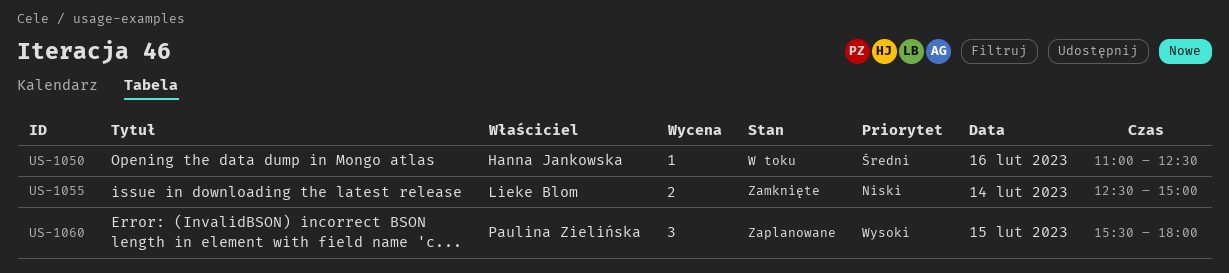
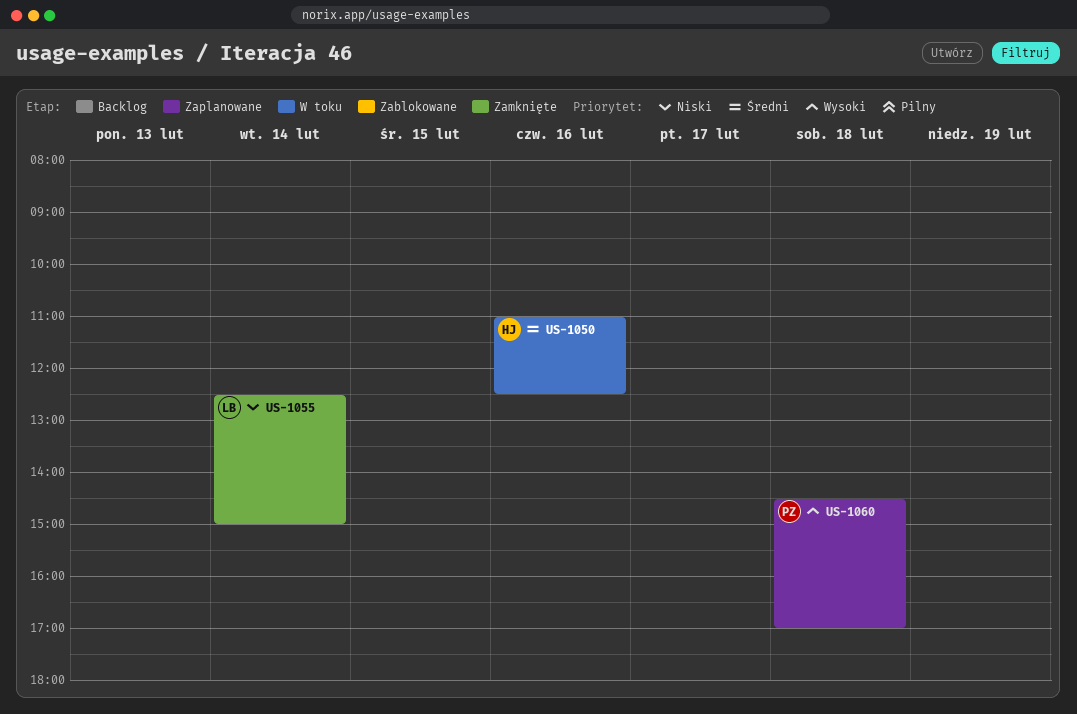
US-1060, day: Feb 15 -> Feb 18
US-1060, begins: 15:30 -> 14:30
US-1060, ends: 18:00 -> 17:00

